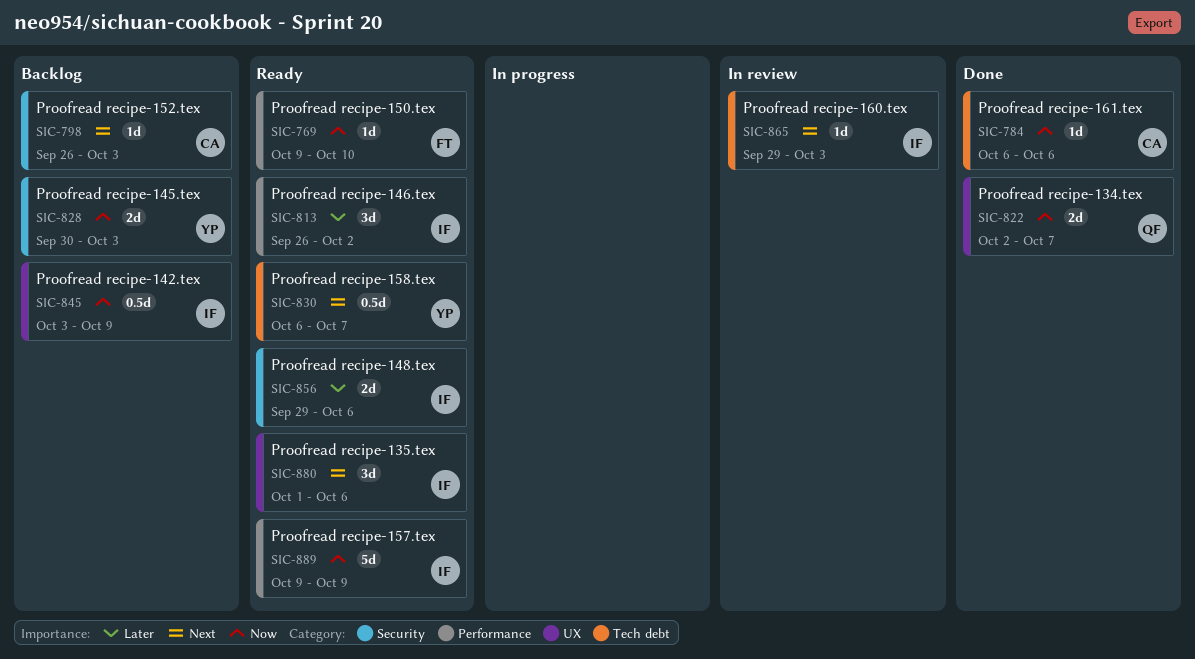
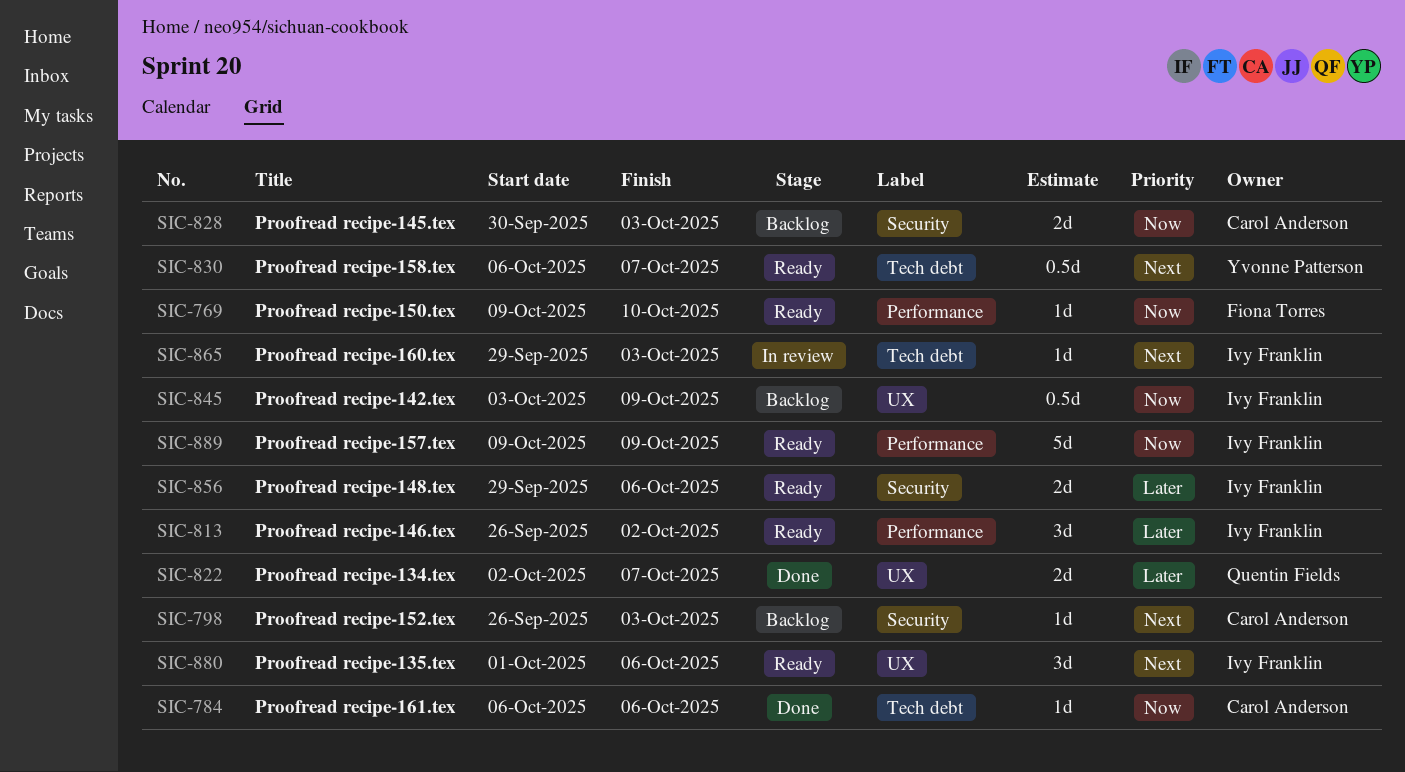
SIC-822, priority: Now -> Later
SIC-828, owner: Yvonne Patterson -> Carol Anderson

